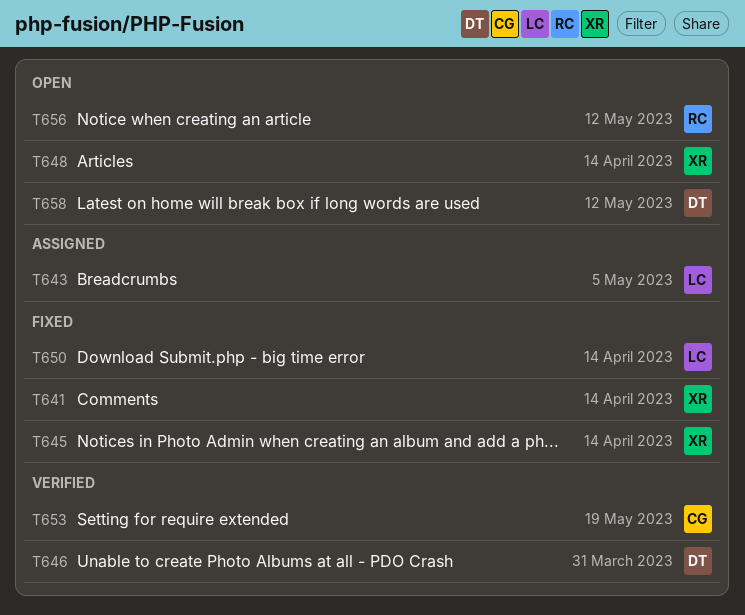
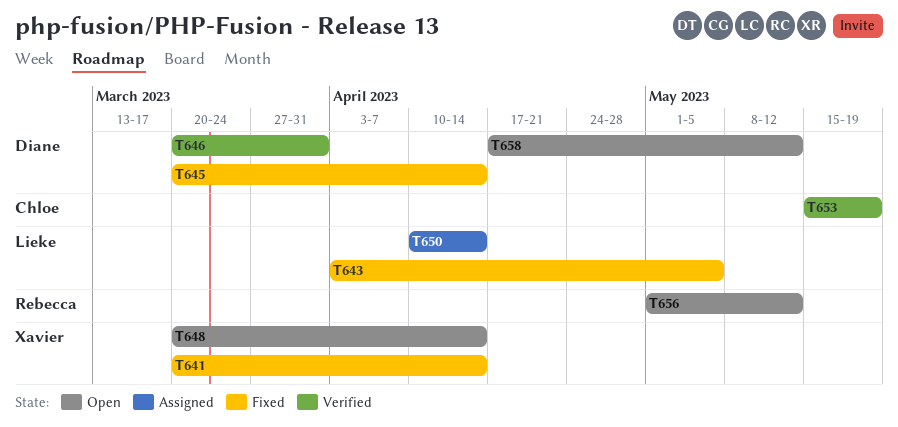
T643, status: Assigned -> Fixed
T645, owner: Xavier -> Diane
T650, status: Fixed -> Assigned

